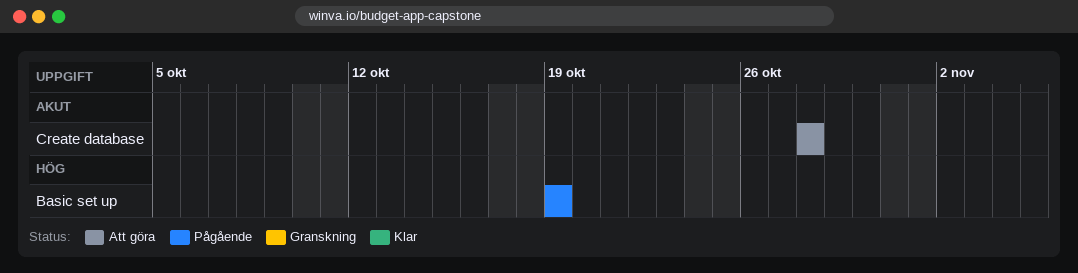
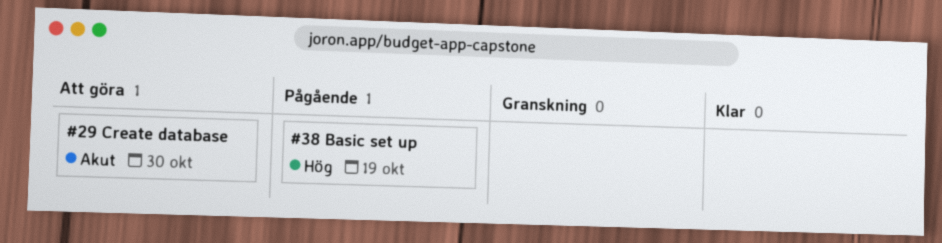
Create database, due: Oct 28 -> Oct 30

